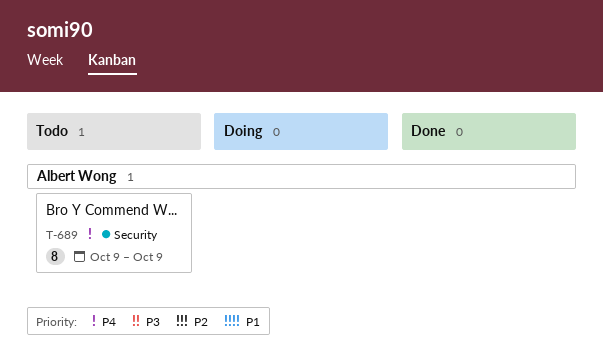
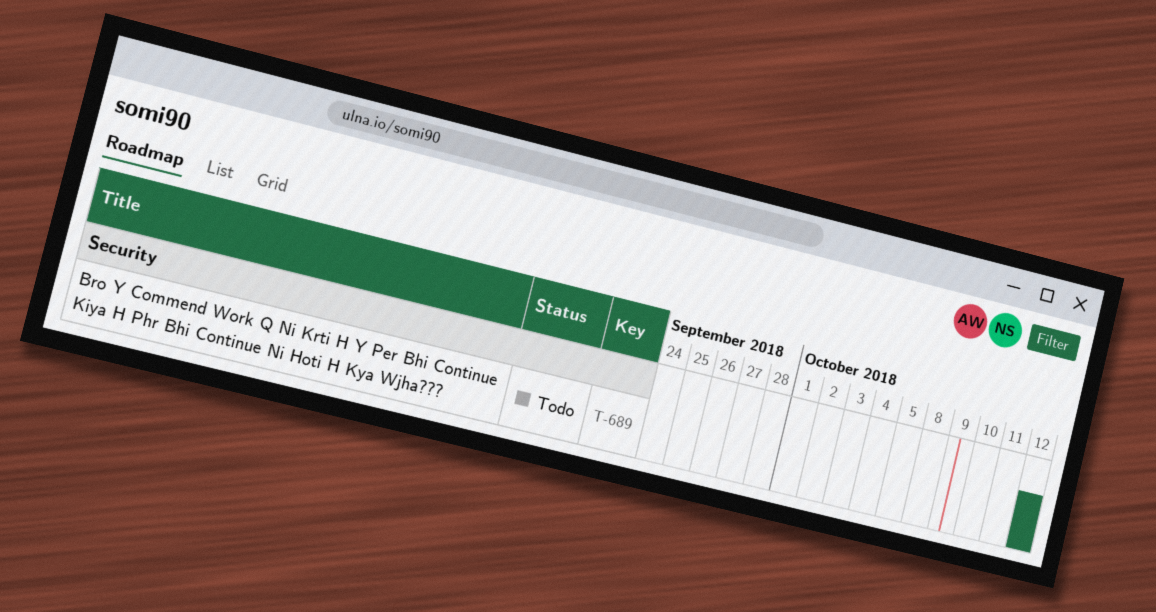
T-689, start: Oct 9 -> Oct 12
T-689, due: Oct 9 -> Oct 12

